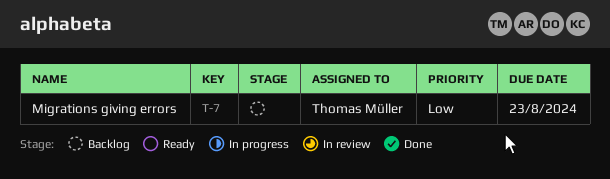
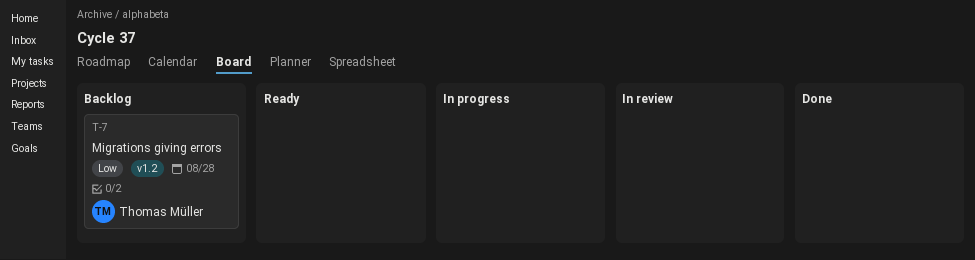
T-7, due: Aug 23 -> Aug 28

